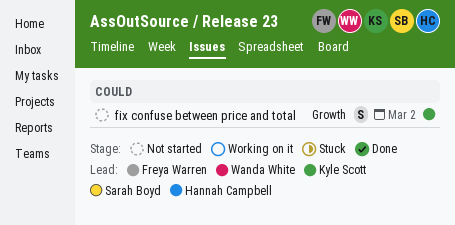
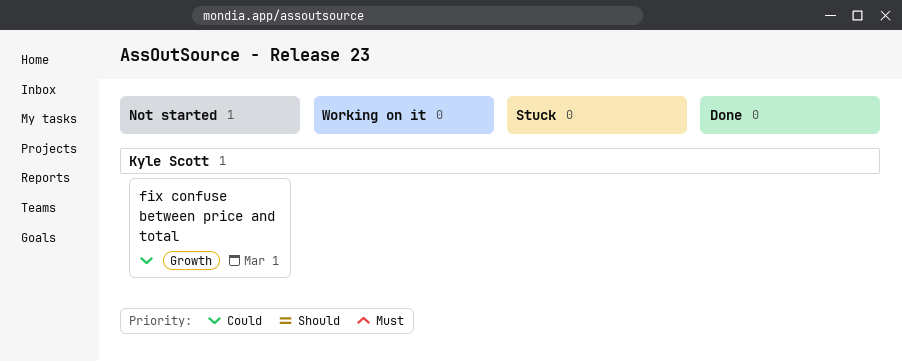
fix confuse between price and total, due: Mar 2 -> Mar 1

